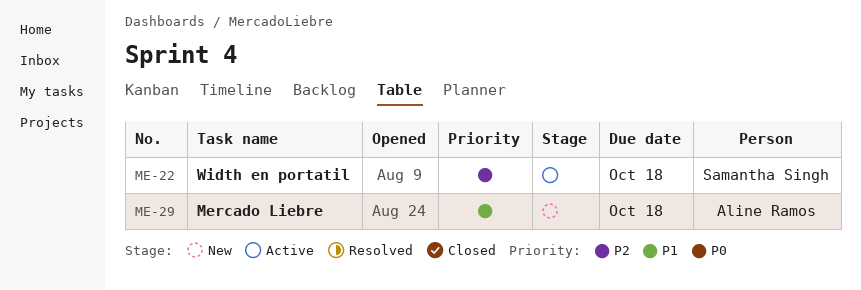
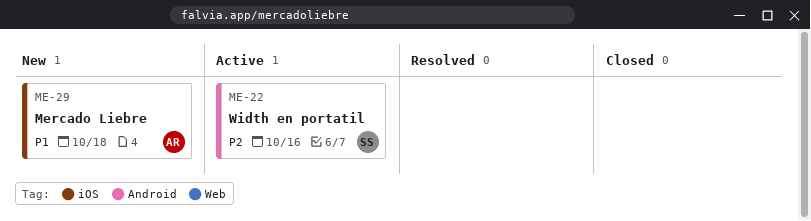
ME-22, due: Oct 18 -> Oct 16

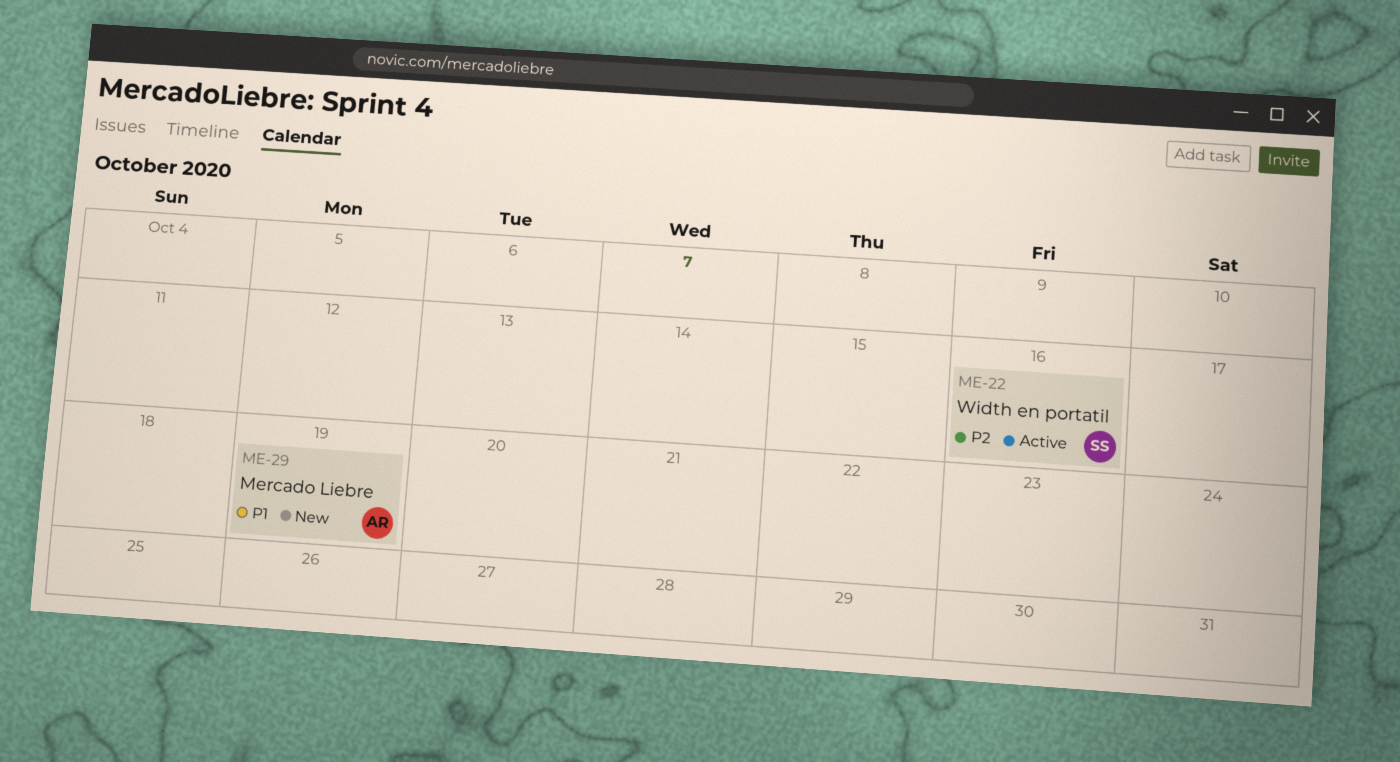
ME-29, due: Oct 18 -> Oct 19

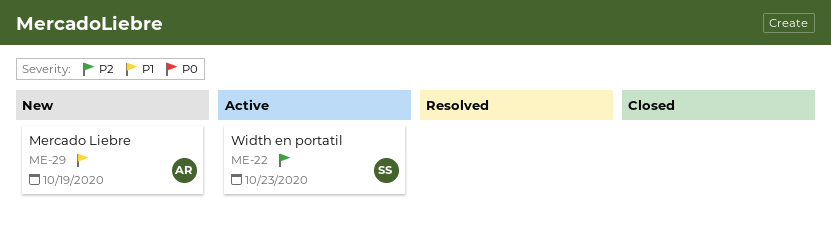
ME-22, due: Oct 16 -> Oct 23

